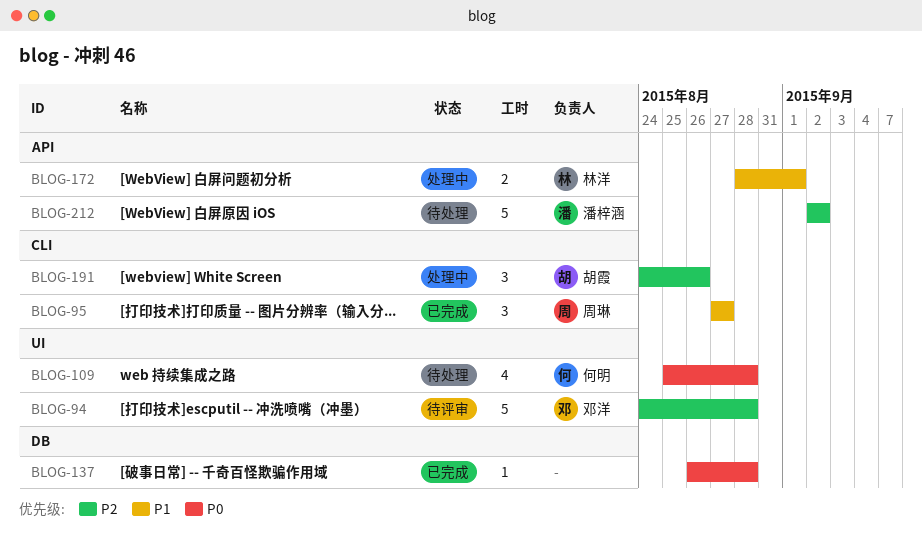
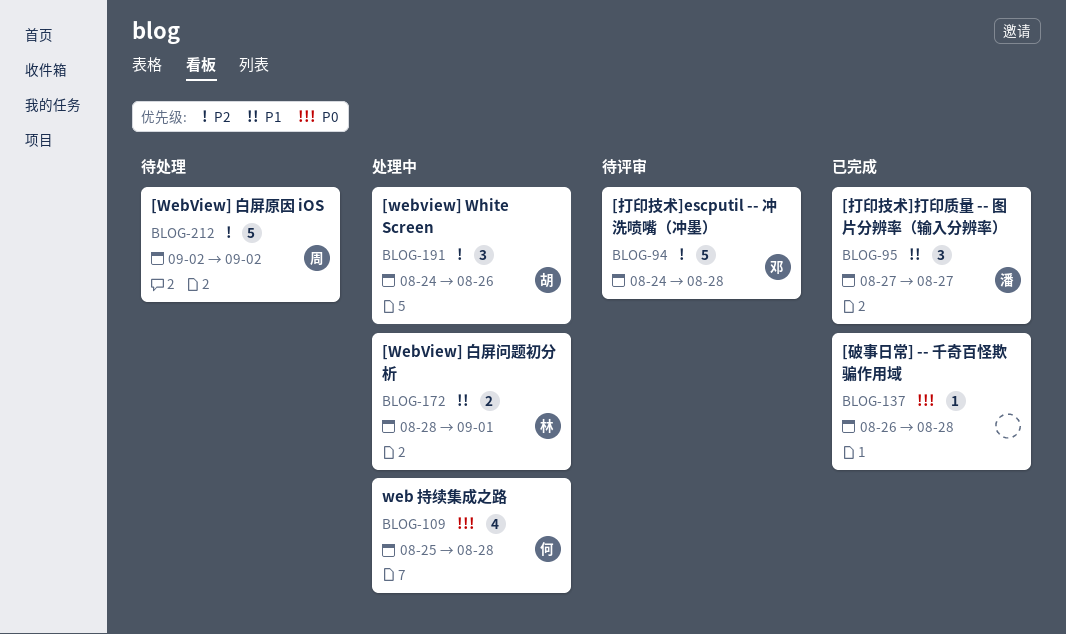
BLOG-95, owner: 周琳 -> 潘梓涵
BLOG-109, status: 待处理 -> 处理中
BLOG-212, owner: 潘梓涵 -> 周琳

